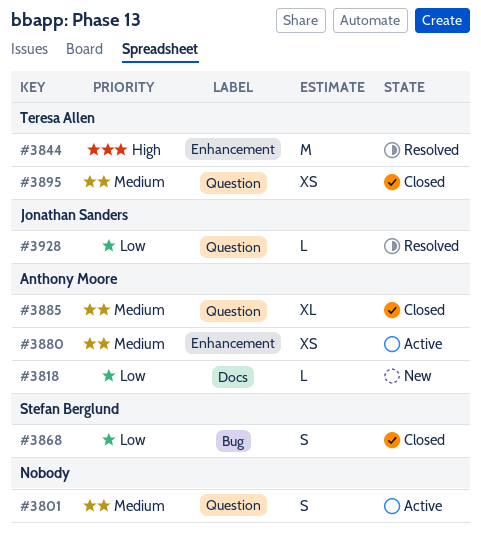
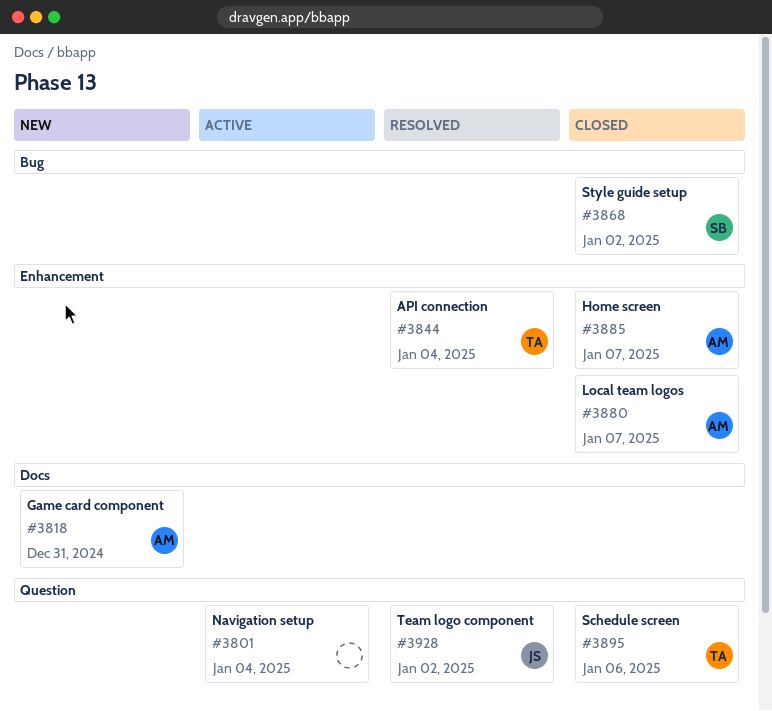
#3880, status: Active -> Closed
#3885, label: Question -> Enhancement

